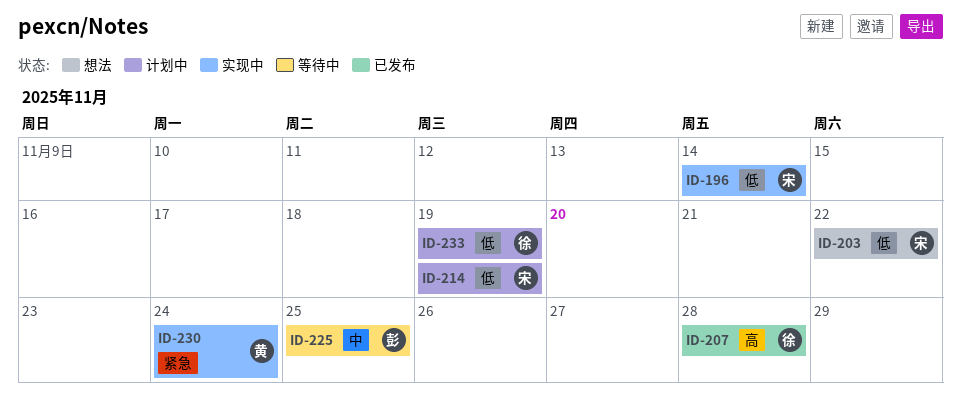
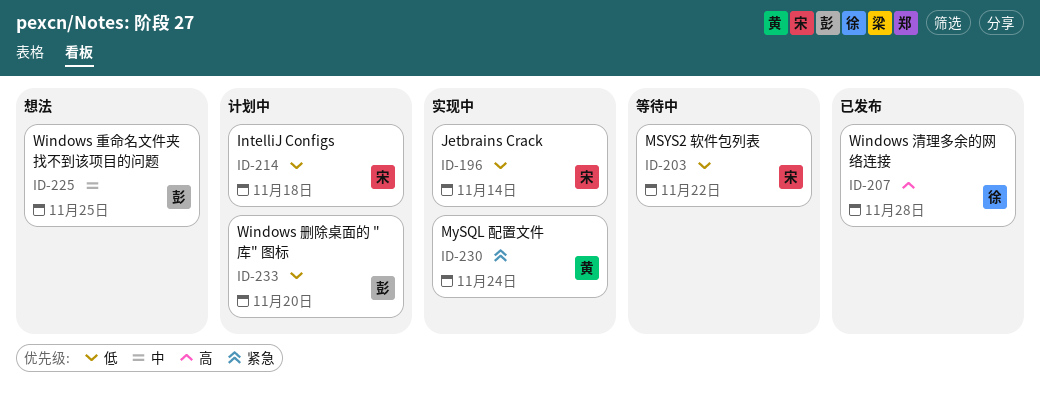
ID-203, status: 想法 -> 等待中
ID-214, due: Nov 19 -> Nov 18
ID-225, status: 等待中 -> 想法
ID-233, owner: 徐 -> 彭
ID-233, due: Nov 19 -> Nov 20

